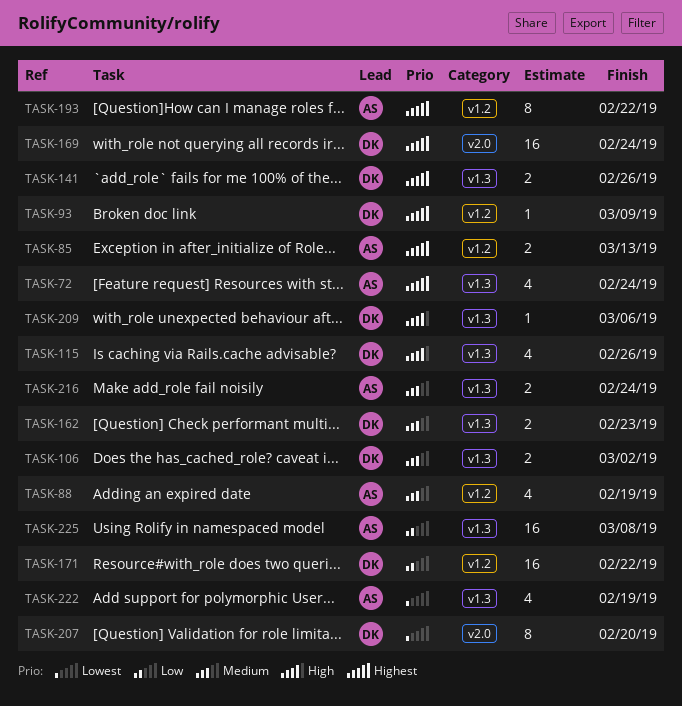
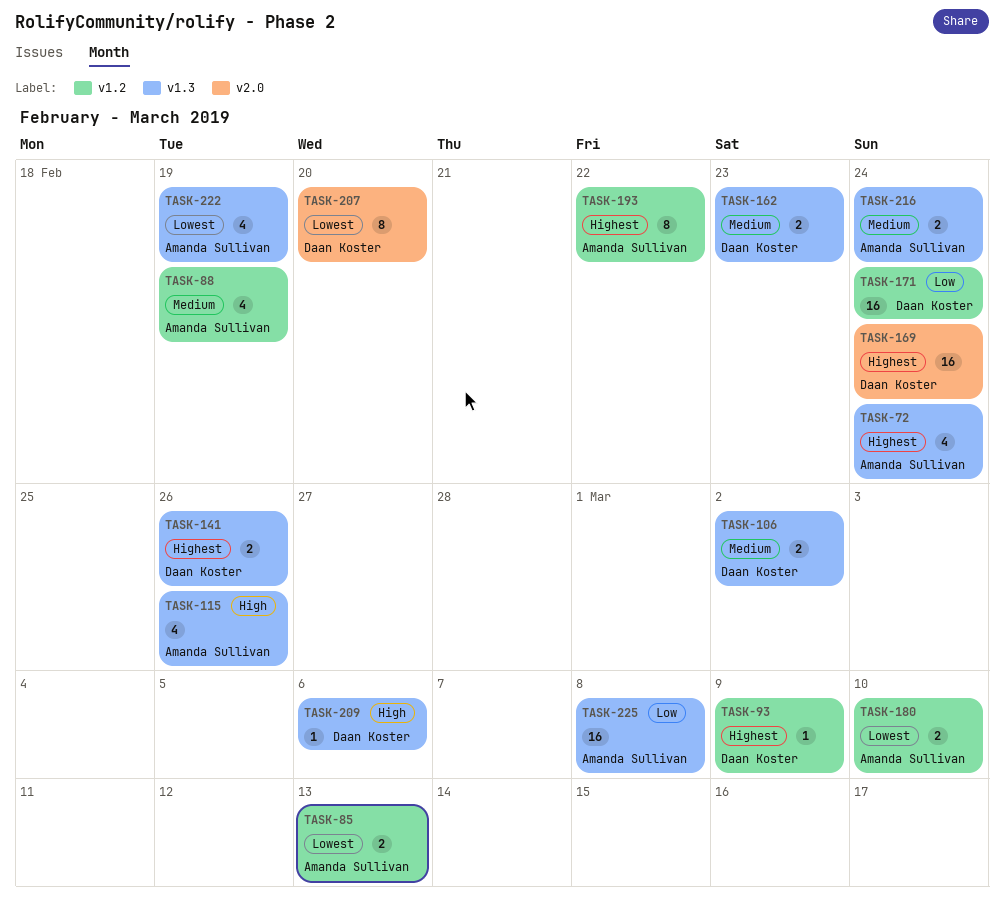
TASK-85, priority: Highest -> Lowest
TASK-115, owner: Daan Koster -> Amanda Sullivan
TASK-171, due: Feb 22 -> Feb 24
TASK-180: none -> present

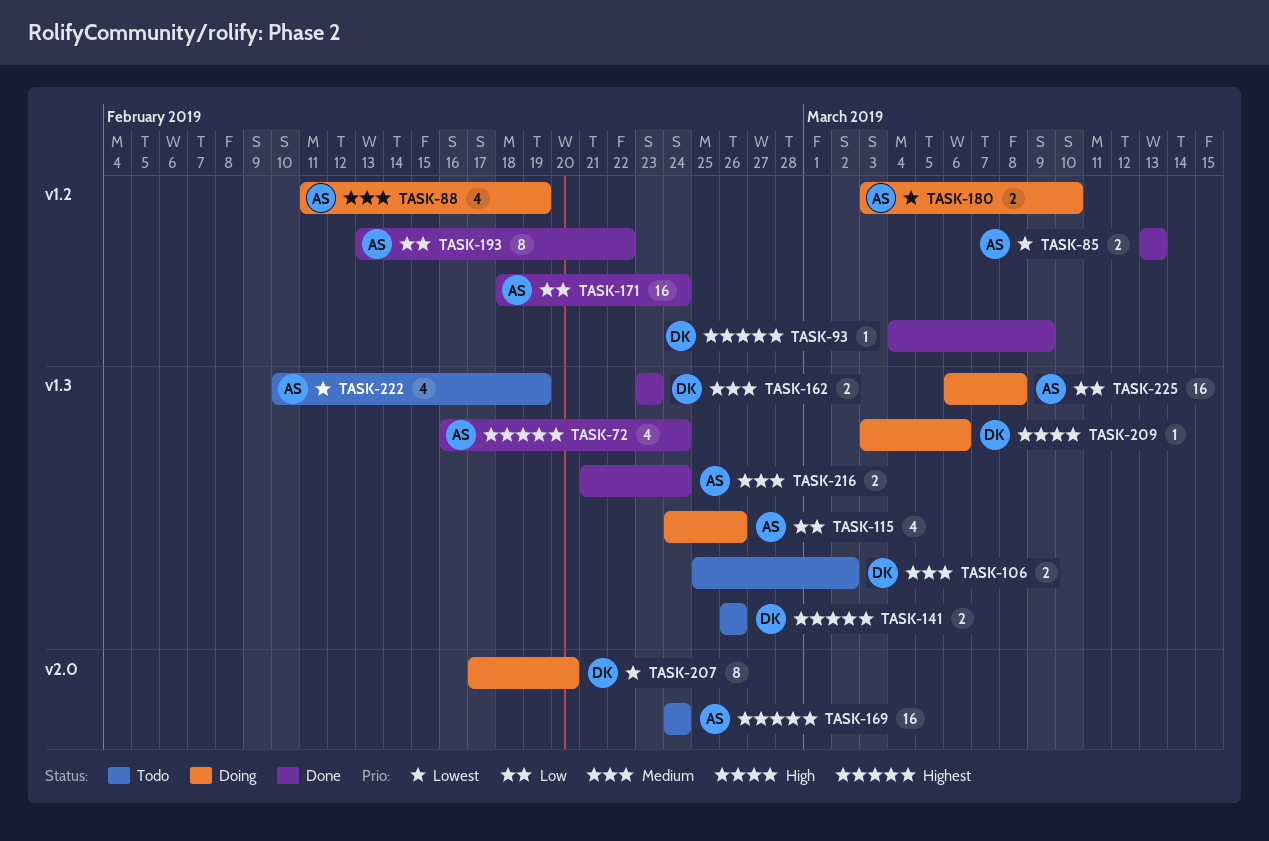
TASK-115, priority: High -> Low
TASK-169, owner: Daan Koster -> Amanda Sullivan
TASK-171, owner: Daan Koster -> Amanda Sullivan
TASK-193, priority: Highest -> Low

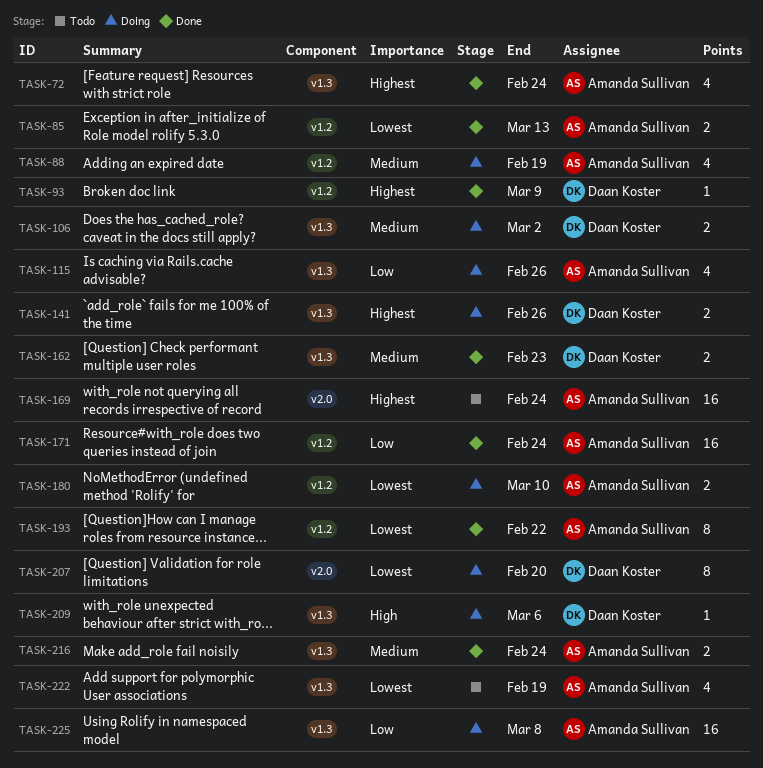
TASK-106, status: Todo -> Doing
TASK-141, status: Todo -> Doing
TASK-193, priority: Low -> Lowest

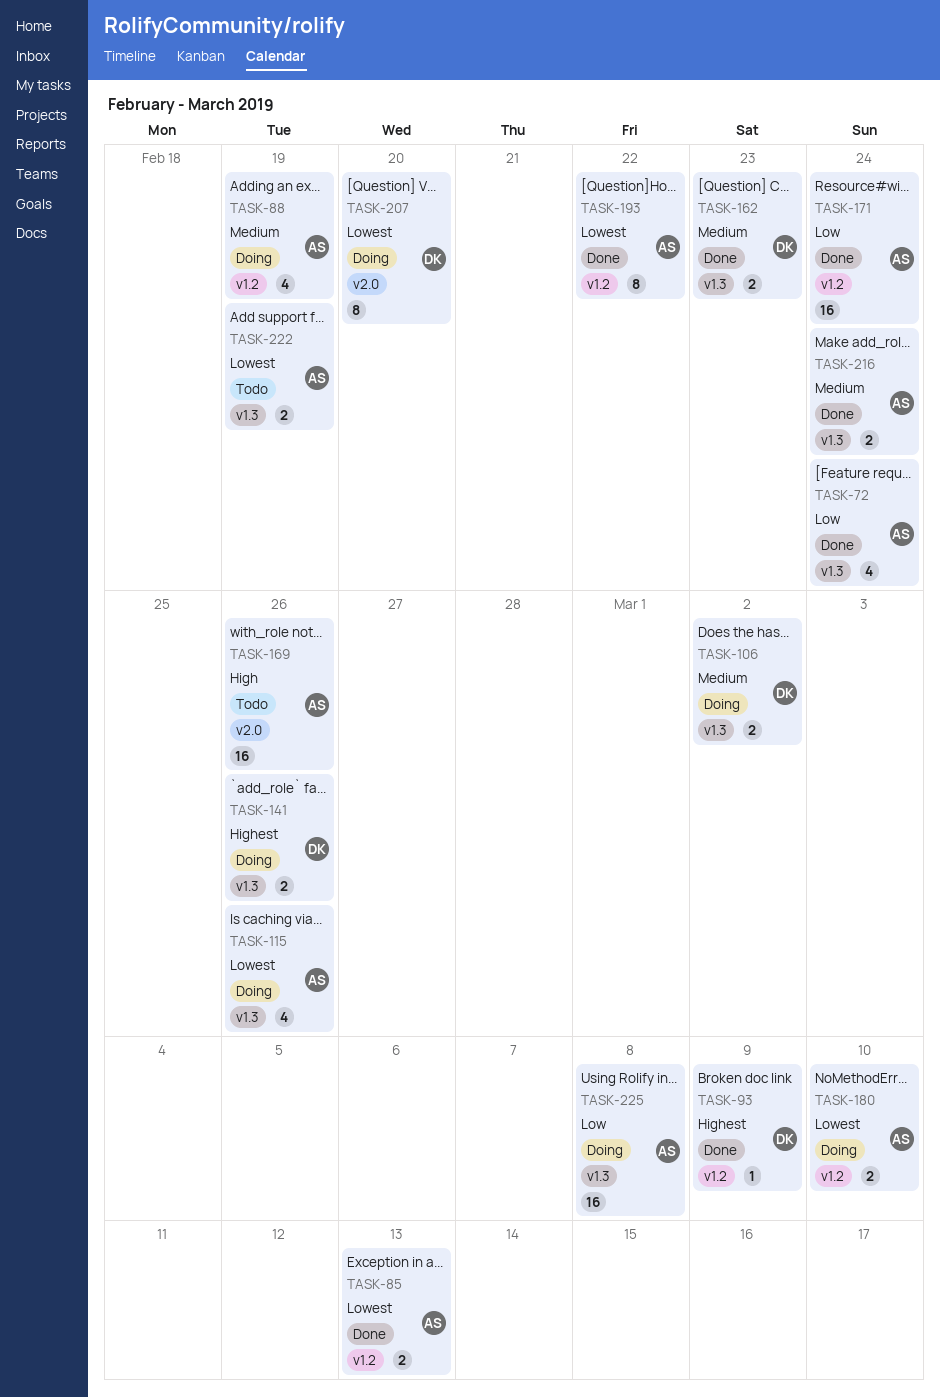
TASK-72, priority: Highest -> Low
TASK-115, priority: Low -> Lowest
TASK-169, priority: Highest -> High
TASK-169, due: Feb 24 -> Feb 26
TASK-209: present -> none
TASK-222, estimate: 4 -> 2

